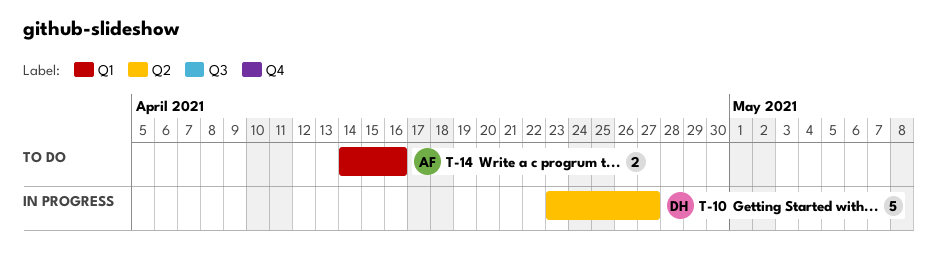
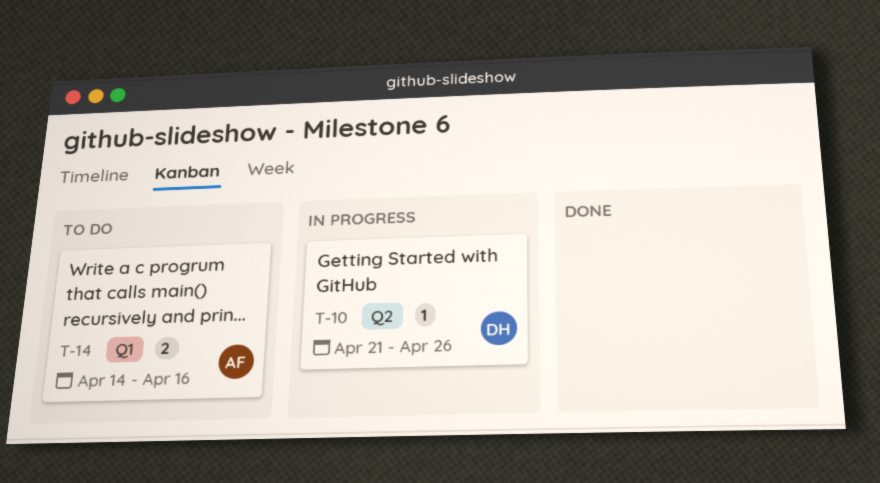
T-10, estimate: 5 -> 1
T-10, start: Apr 23 -> Apr 21
T-10, due: Apr 27 -> Apr 26

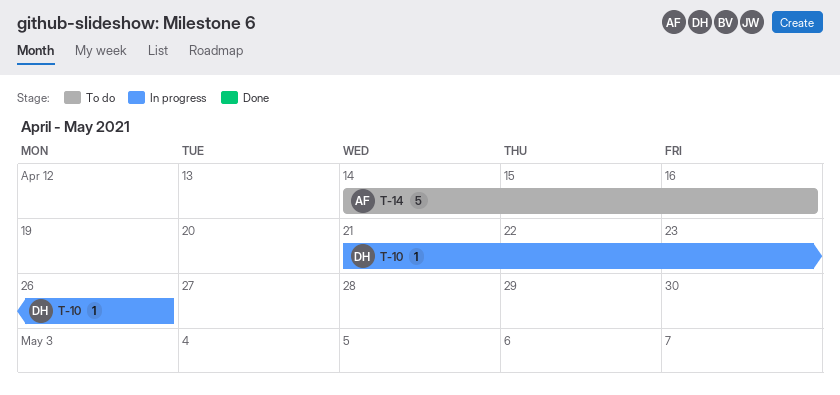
T-14, estimate: 2 -> 5

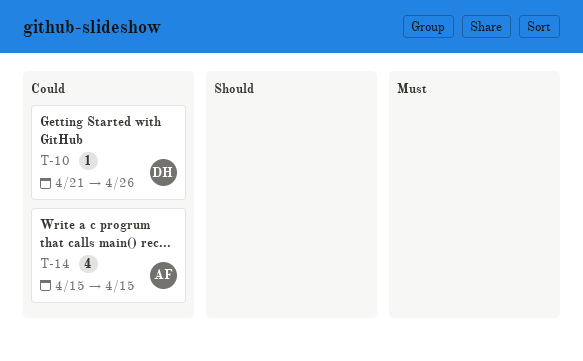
T-14, estimate: 5 -> 4
T-14, start: Apr 14 -> Apr 15
T-14, due: Apr 16 -> Apr 15

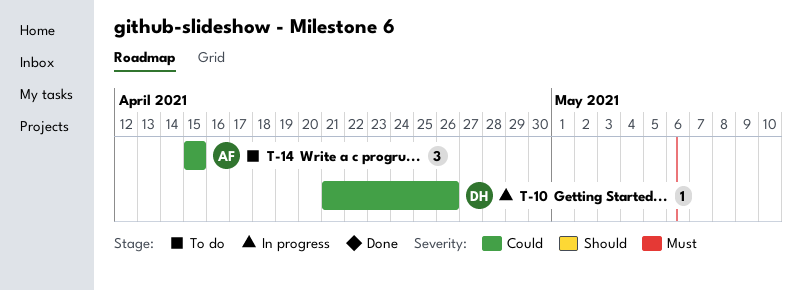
T-14, estimate: 4 -> 3

